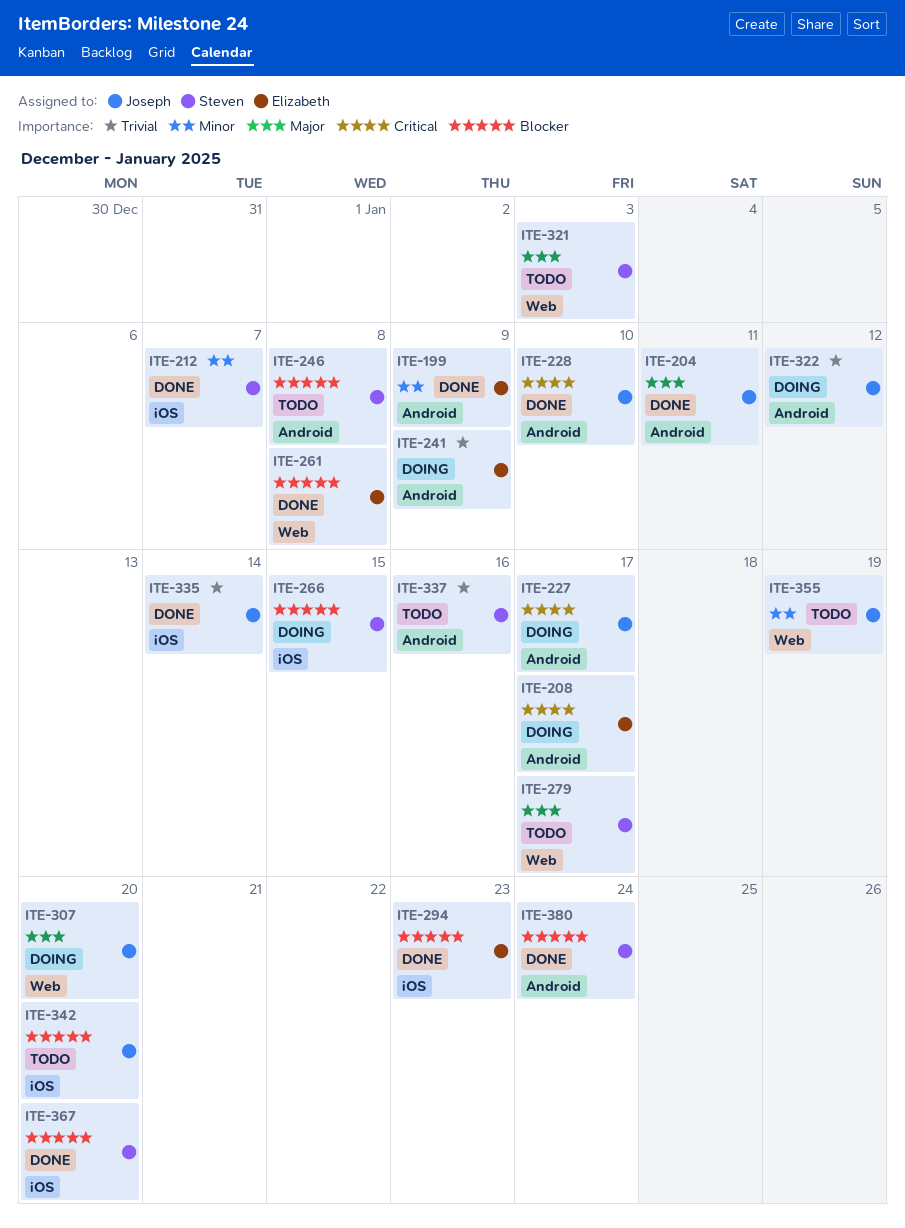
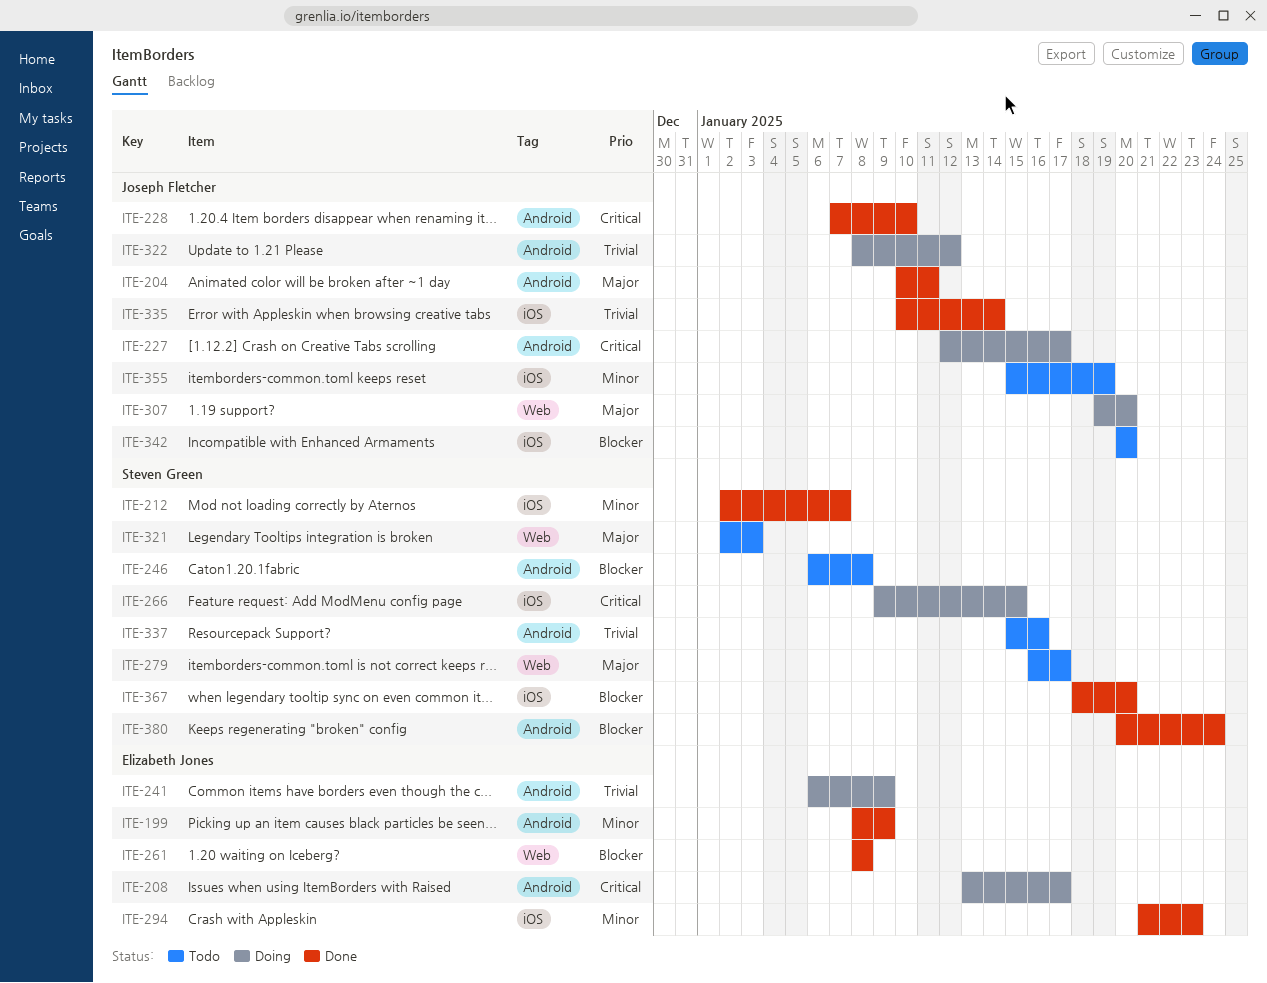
ITE-266, priority: Blocker -> Critical
ITE-294, priority: Blocker -> Minor
ITE-355, label: Web -> iOS

